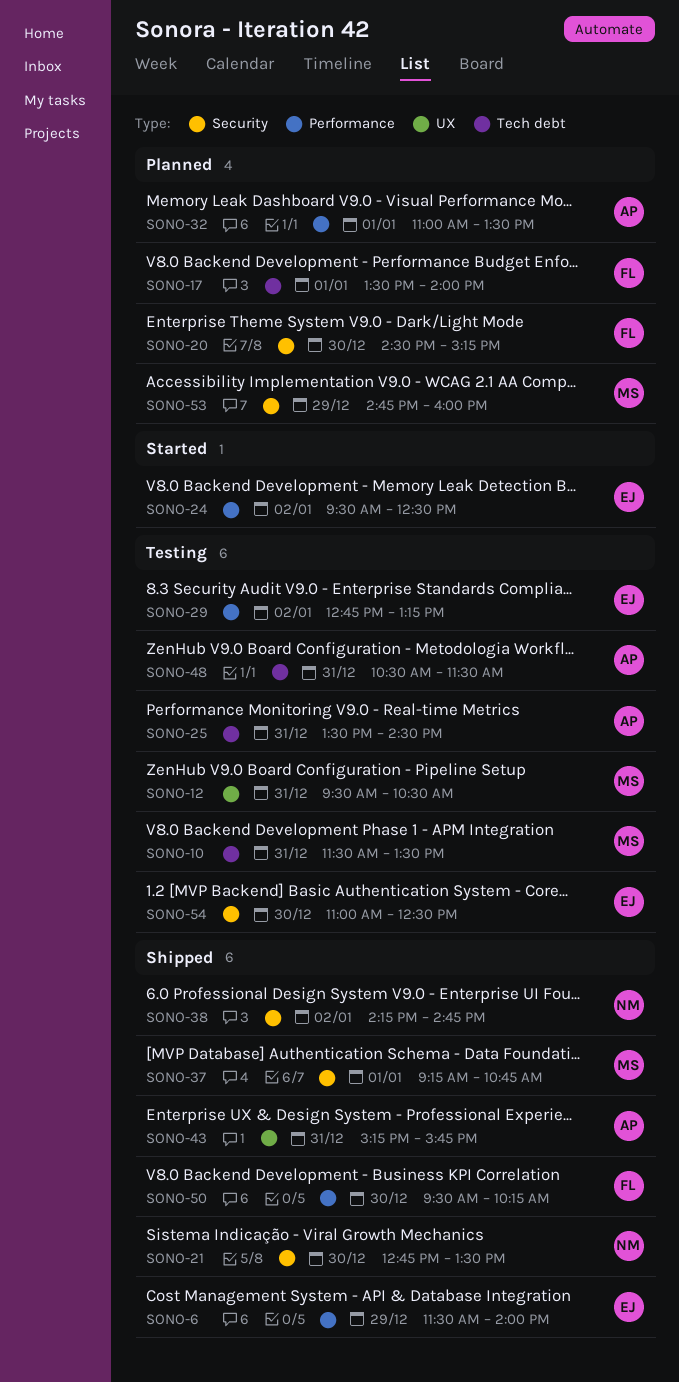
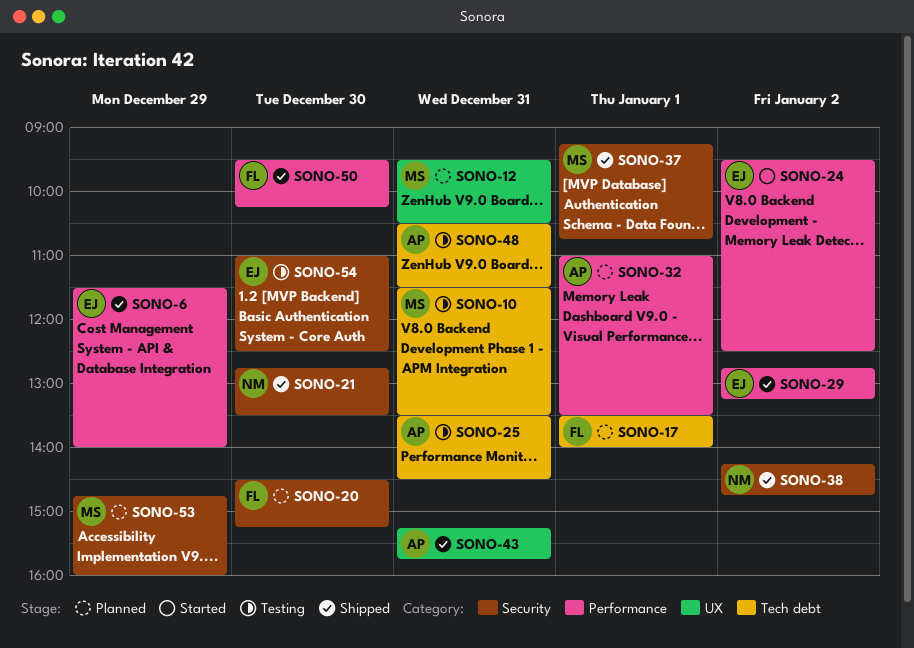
SONO-12, status: Testing -> Planned
SONO-29, status: Testing -> Shipped

